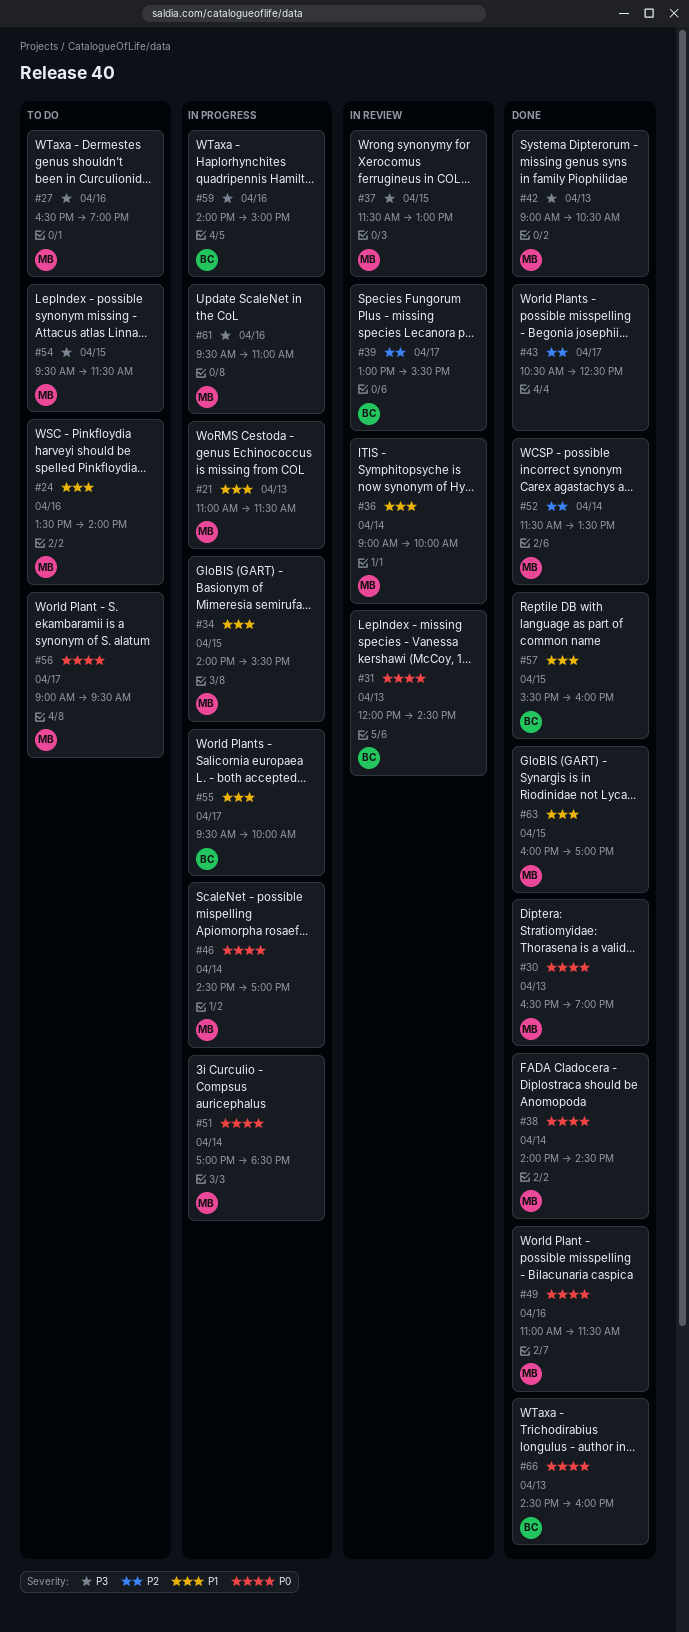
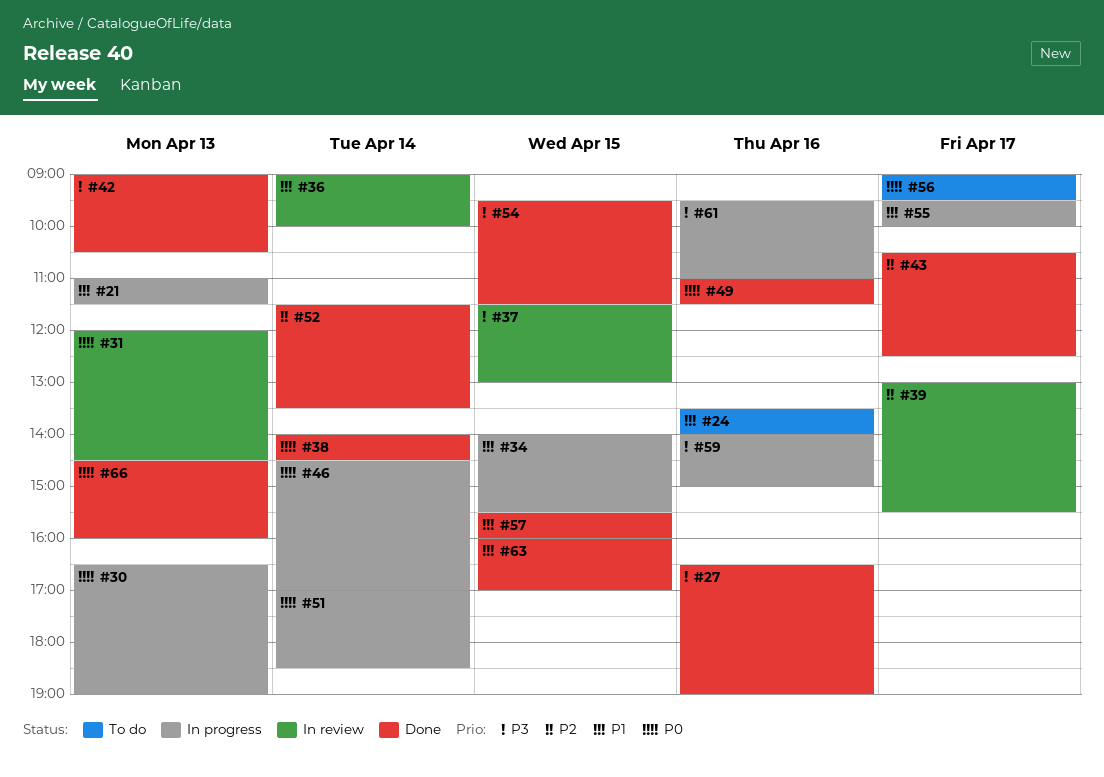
#27, status: To do -> Done
#30, status: Done -> In progress
#54, status: To do -> Done

